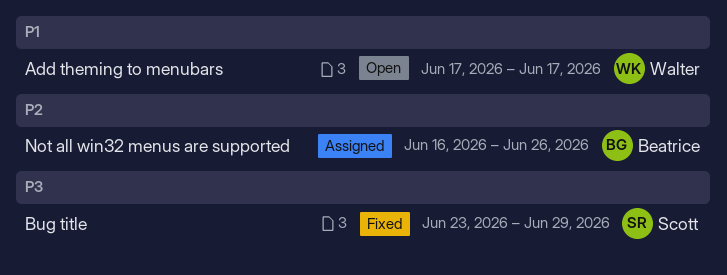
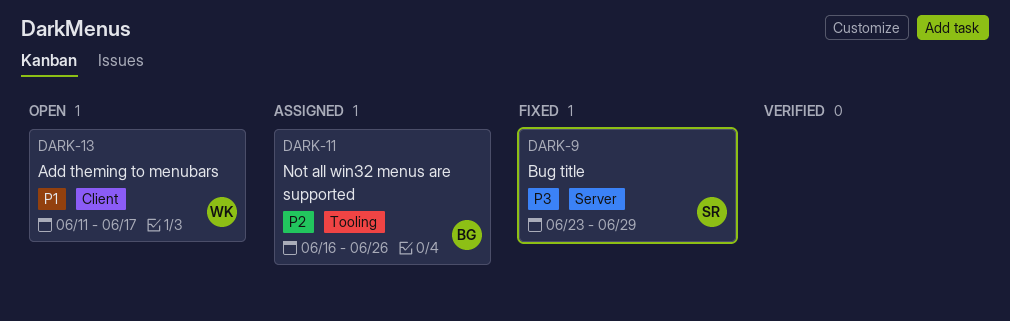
Add theming to menubars, start: Jun 17 -> Jun 11

